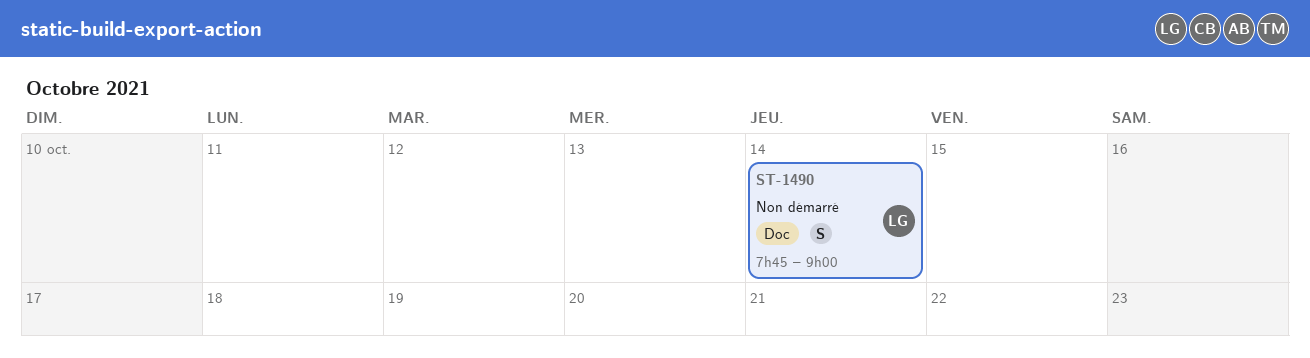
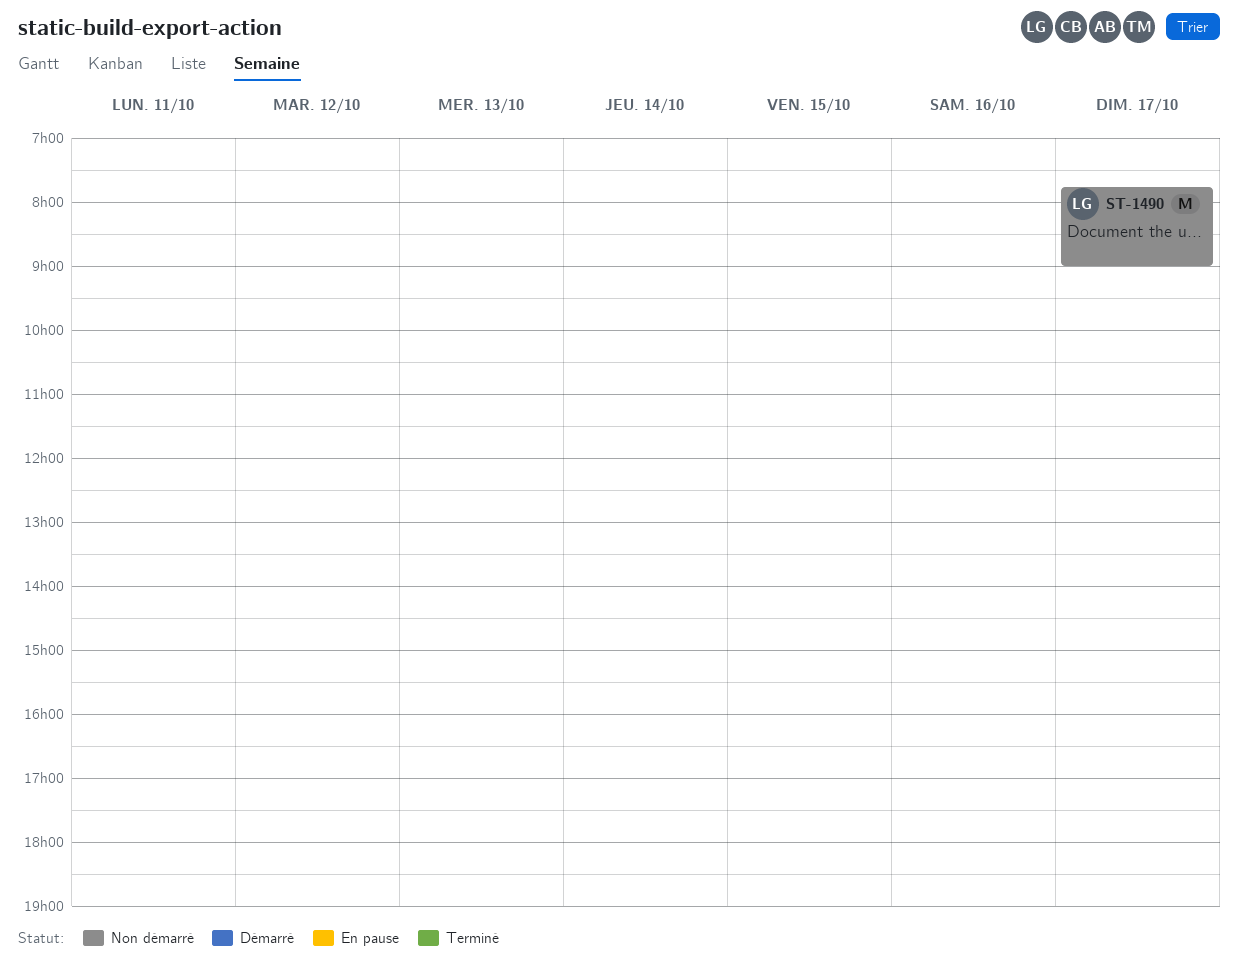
ST-1490, estimate: S -> M
ST-1490, day: Oct 14 -> Oct 17

